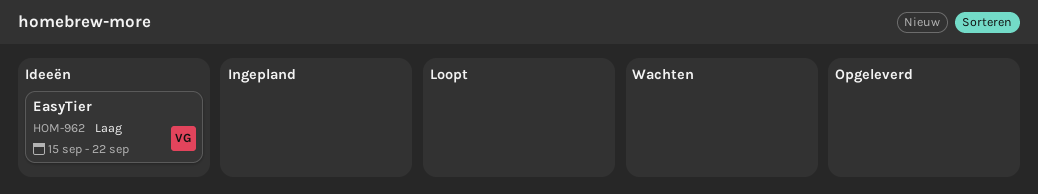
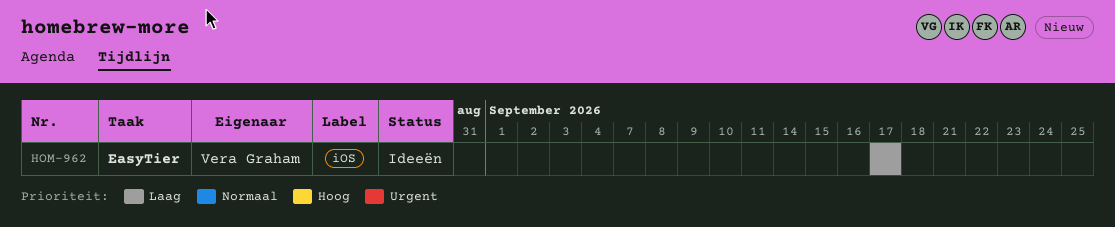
HOM-962, start: Sep 15 -> Sep 17
HOM-962, due: Sep 22 -> Sep 17

